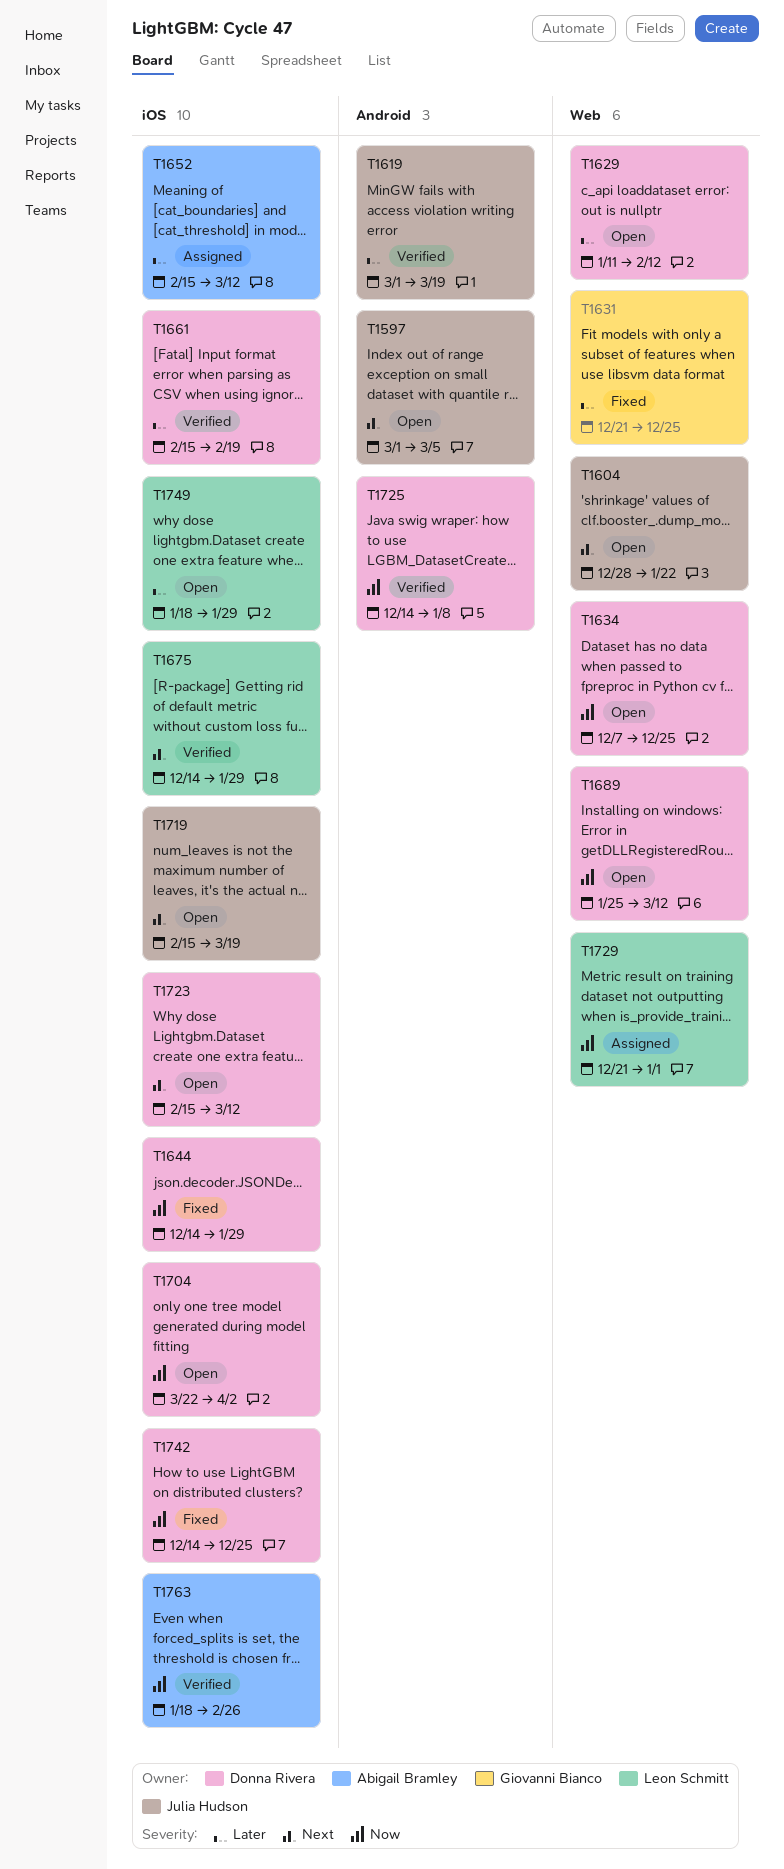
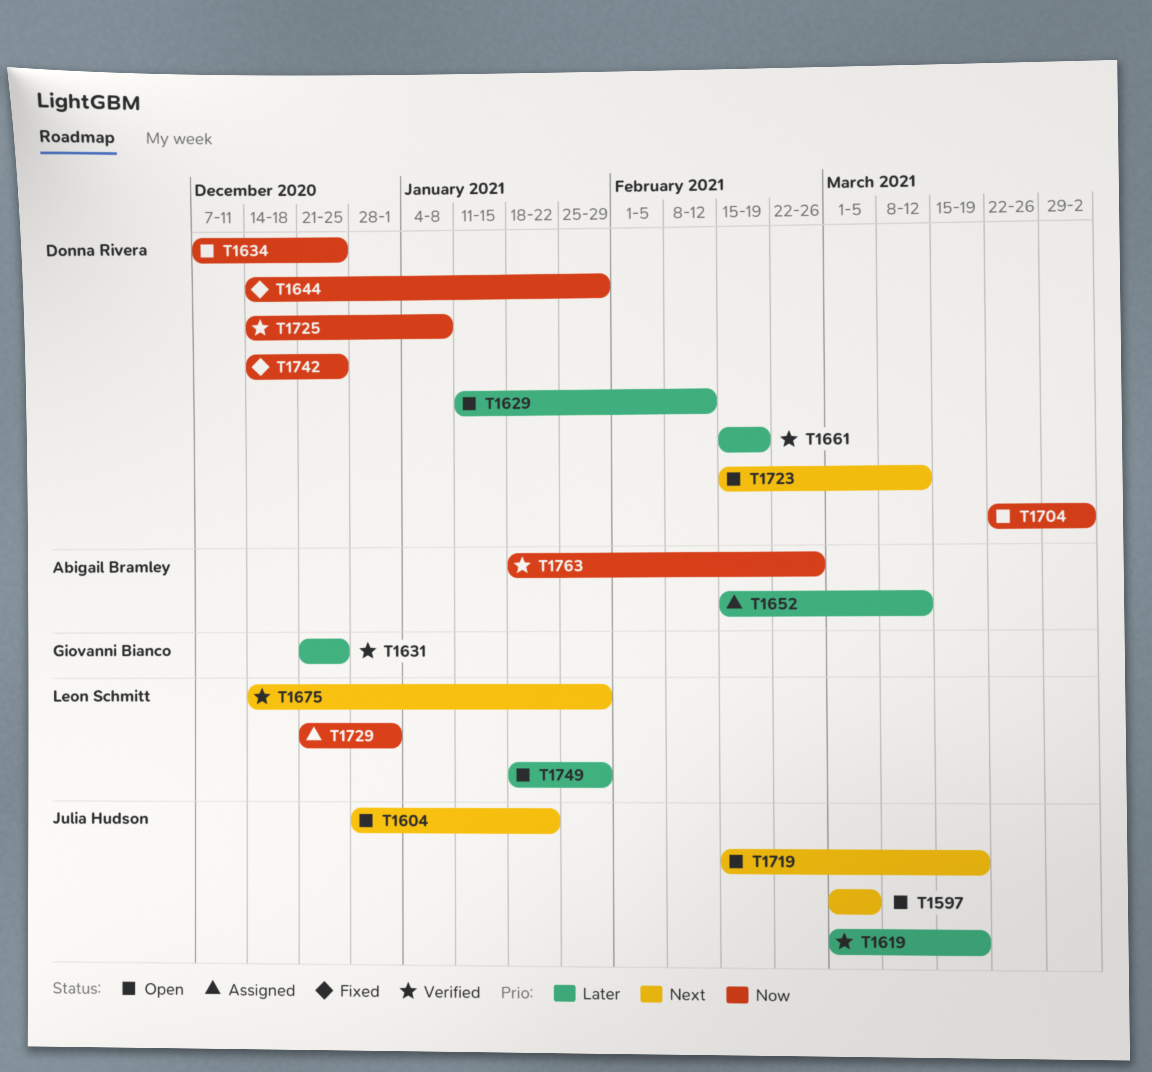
T1631, status: Fixed -> Verified
T1689: present -> none

